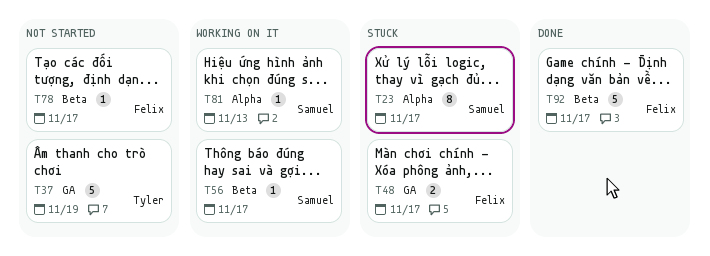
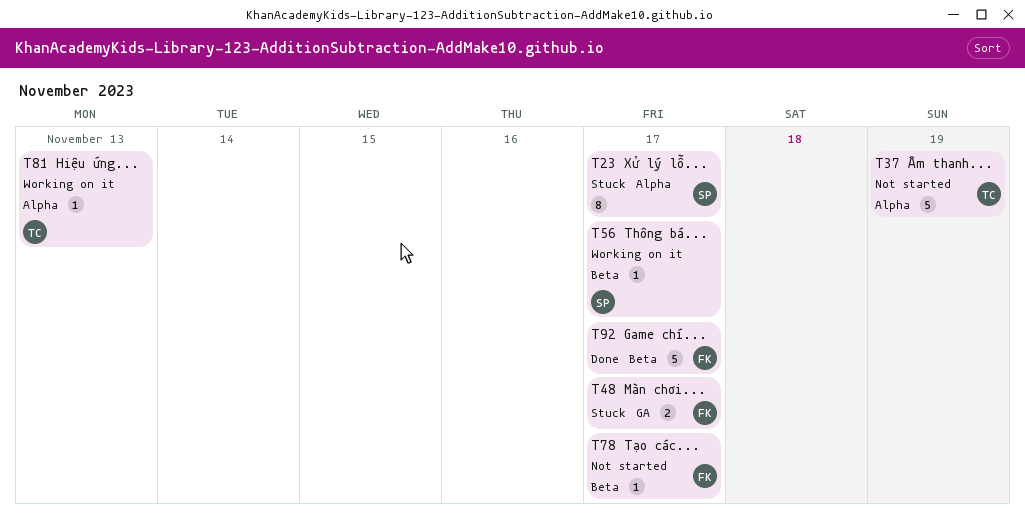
T37, label: GA -> Alpha
T81, owner: Samuel -> Tyler

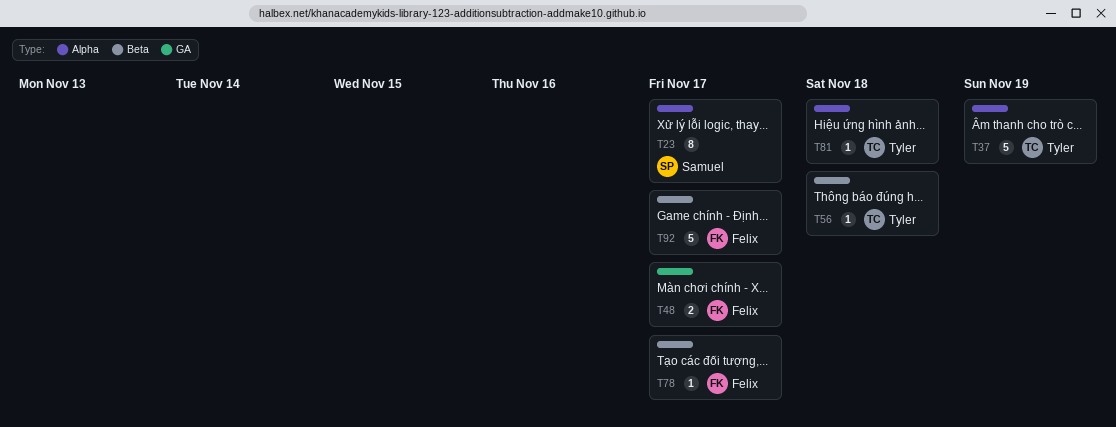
T56, owner: Samuel -> Tyler
T56, due: Nov 17 -> Nov 18
T81, due: Nov 13 -> Nov 18

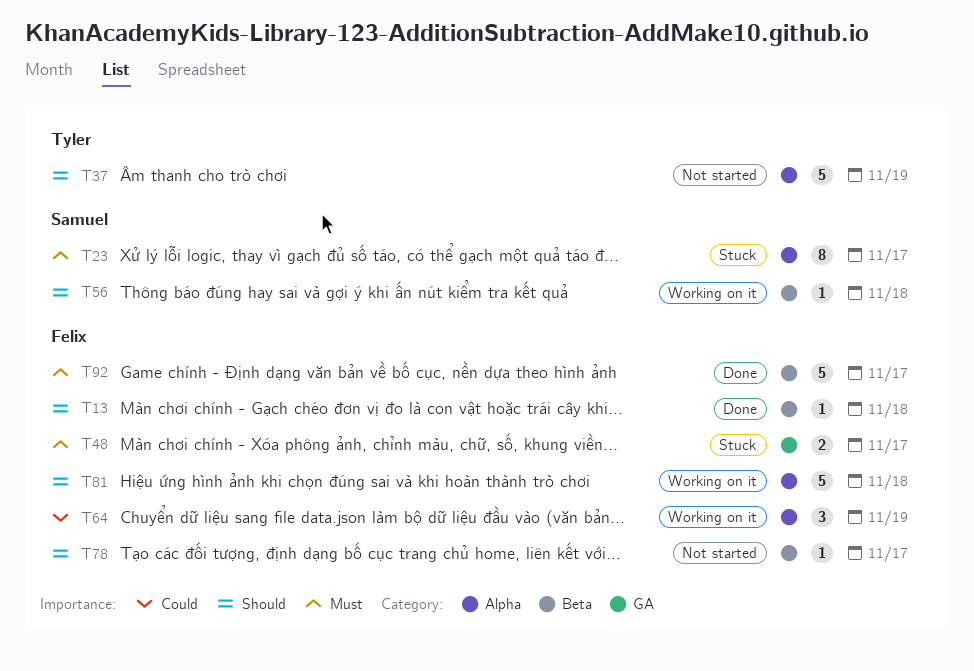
T13: none -> present
T56, owner: Tyler -> Samuel
T64: none -> present
T81, owner: Tyler -> Felix
T81, estimate: 1 -> 5

